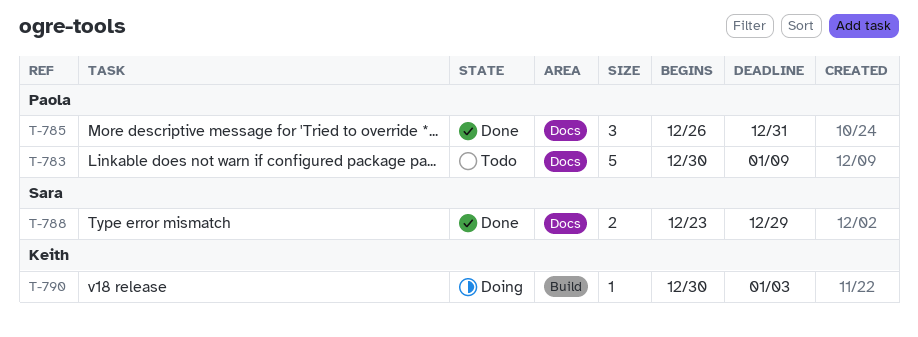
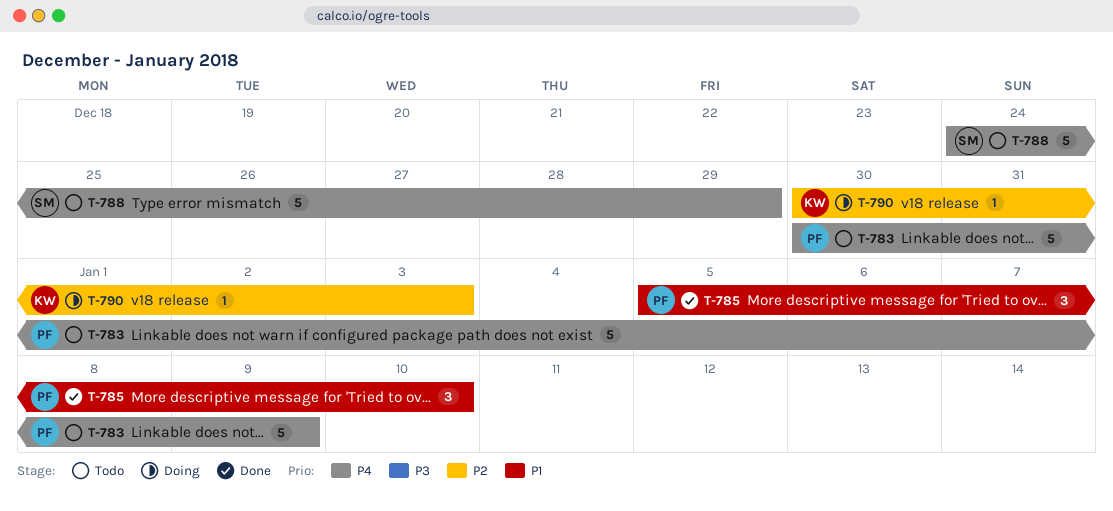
T-785, start: Dec 26 -> Jan 5
T-785, due: Dec 31 -> Jan 10
T-788, status: Done -> Todo
T-788, estimate: 2 -> 5
T-788, start: Dec 23 -> Dec 24

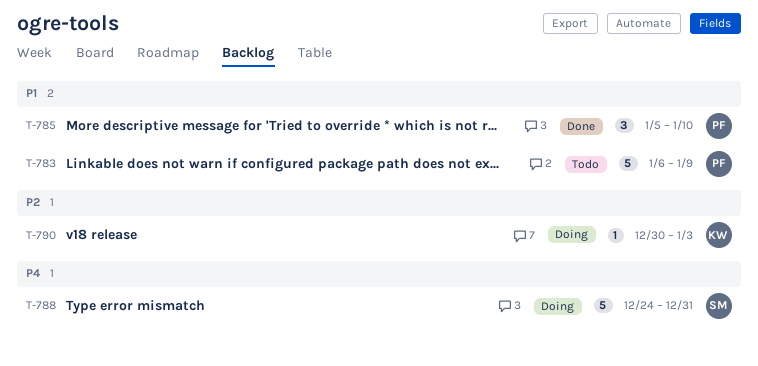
T-783, priority: P4 -> P1
T-783, start: Dec 30 -> Jan 6
T-788, status: Todo -> Doing
T-788, due: Dec 29 -> Dec 31

